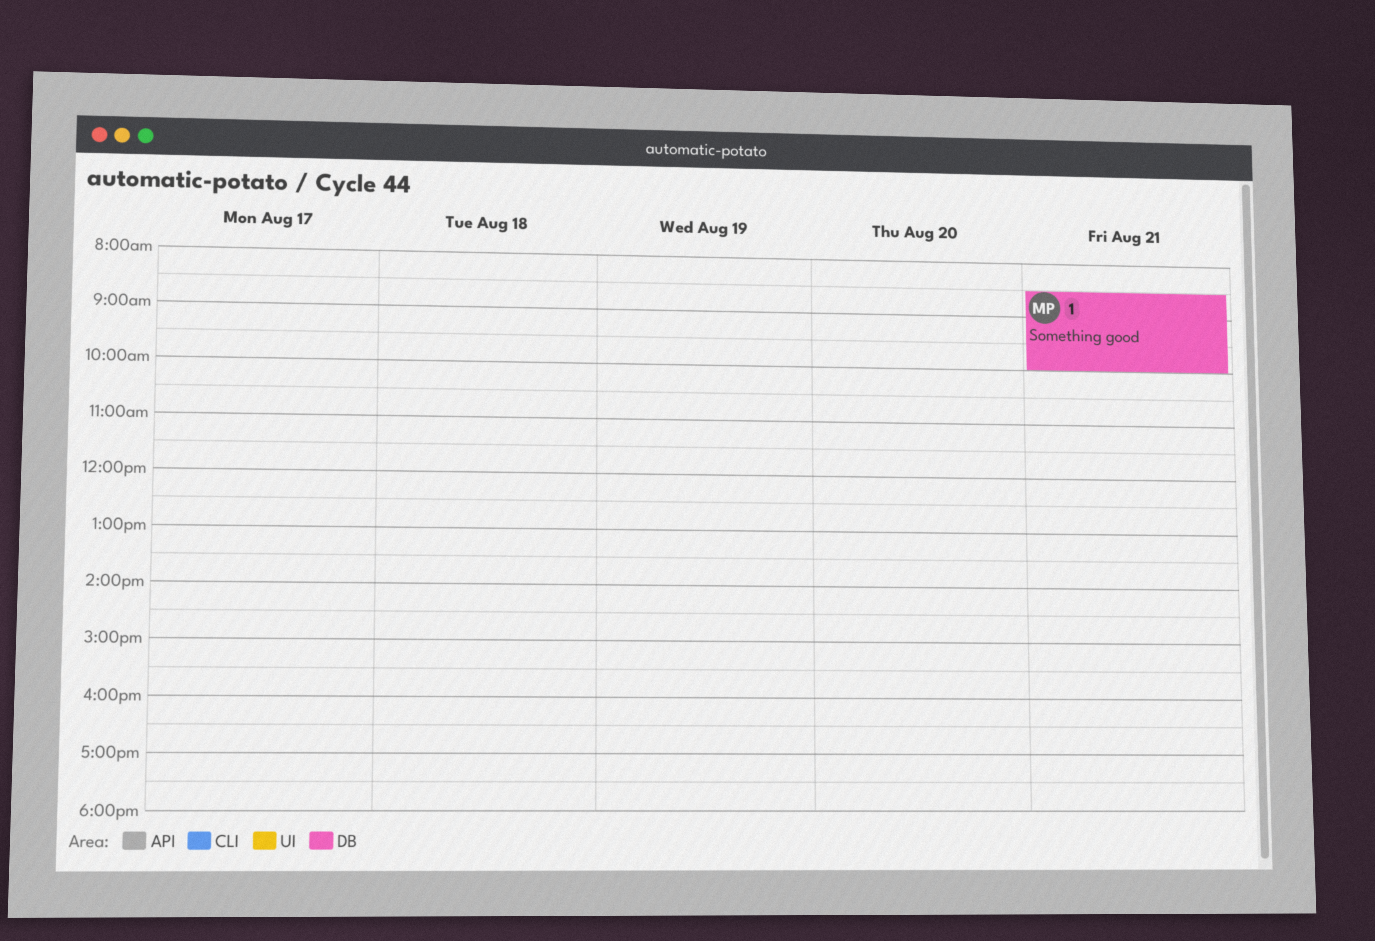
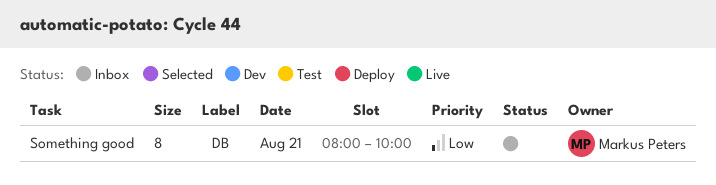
Something good, estimate: 1 -> 8
Something good, begins: 08:30 -> 08:00

